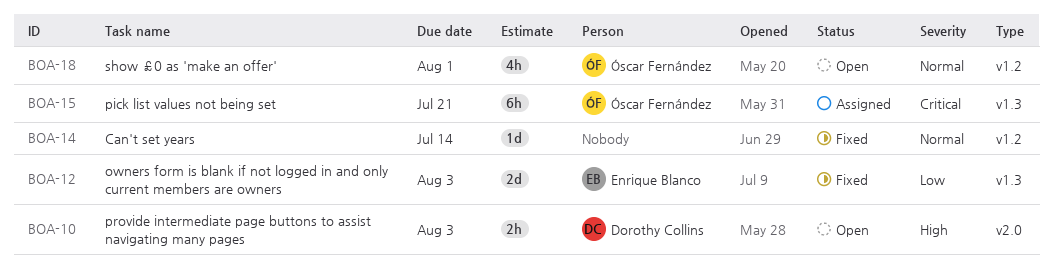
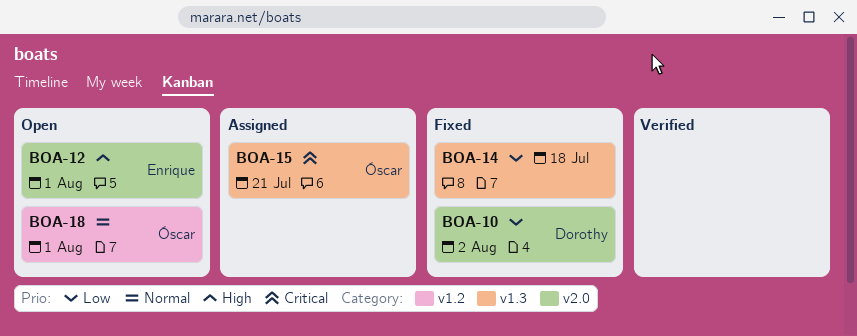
BOA-10, status: Open -> Fixed
BOA-10, priority: High -> Low
BOA-10, due: Aug 3 -> Aug 2
BOA-12, status: Fixed -> Open
BOA-12, priority: Low -> High
BOA-12, label: v1.3 -> v2.0
BOA-12, due: Aug 3 -> Aug 1
BOA-14, priority: Normal -> Low
BOA-14, label: v1.2 -> v1.3
BOA-14, due: Jul 14 -> Jul 18

